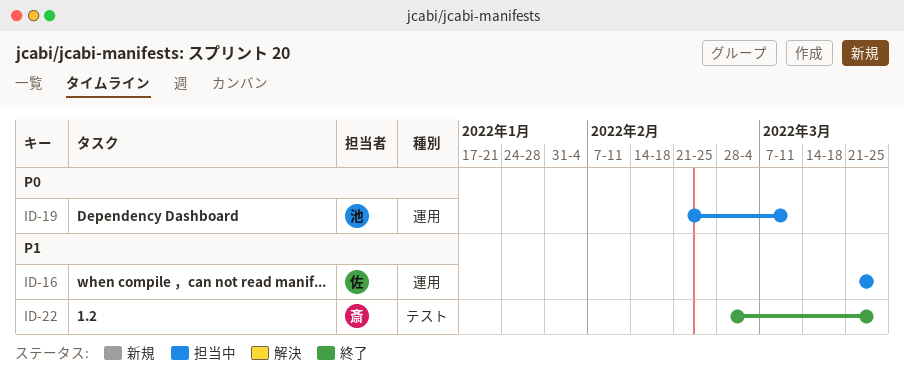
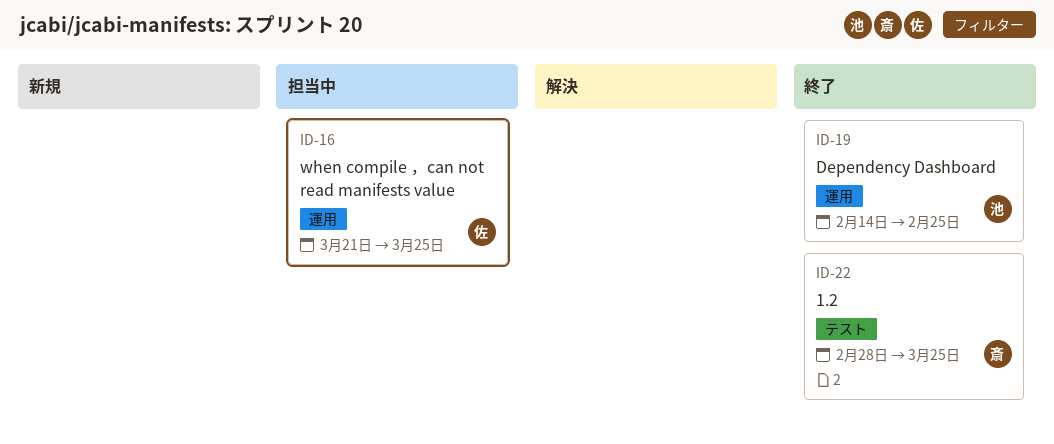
ID-19, status: 担当中 -> 終了
ID-19, start: Feb 21 -> Feb 14
ID-19, due: Mar 11 -> Feb 25

